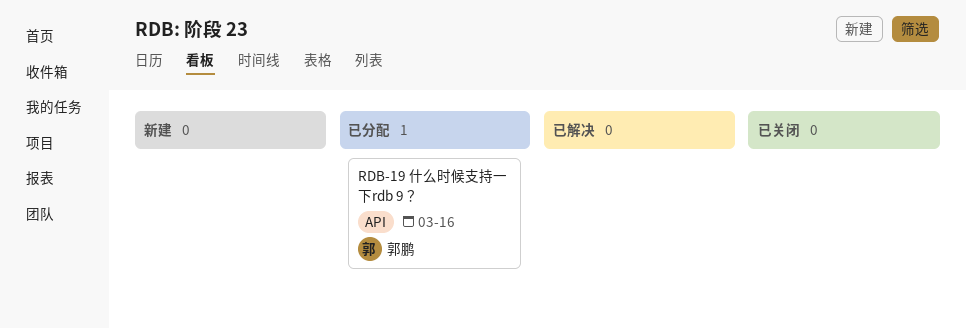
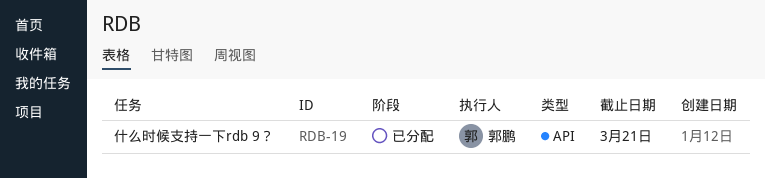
RDB-19, due: Mar 16 -> Mar 21

